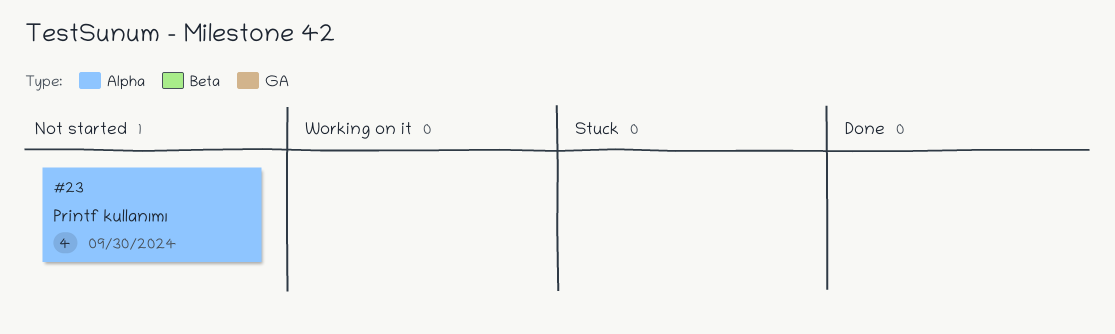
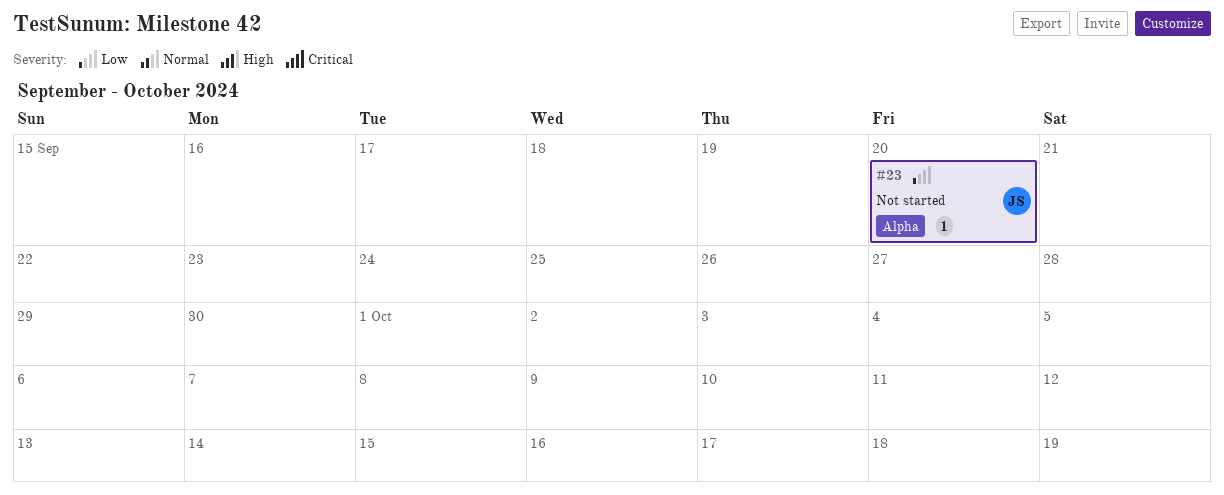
#23, estimate: 4 -> 1
#23, due: Sep 30 -> Sep 20

